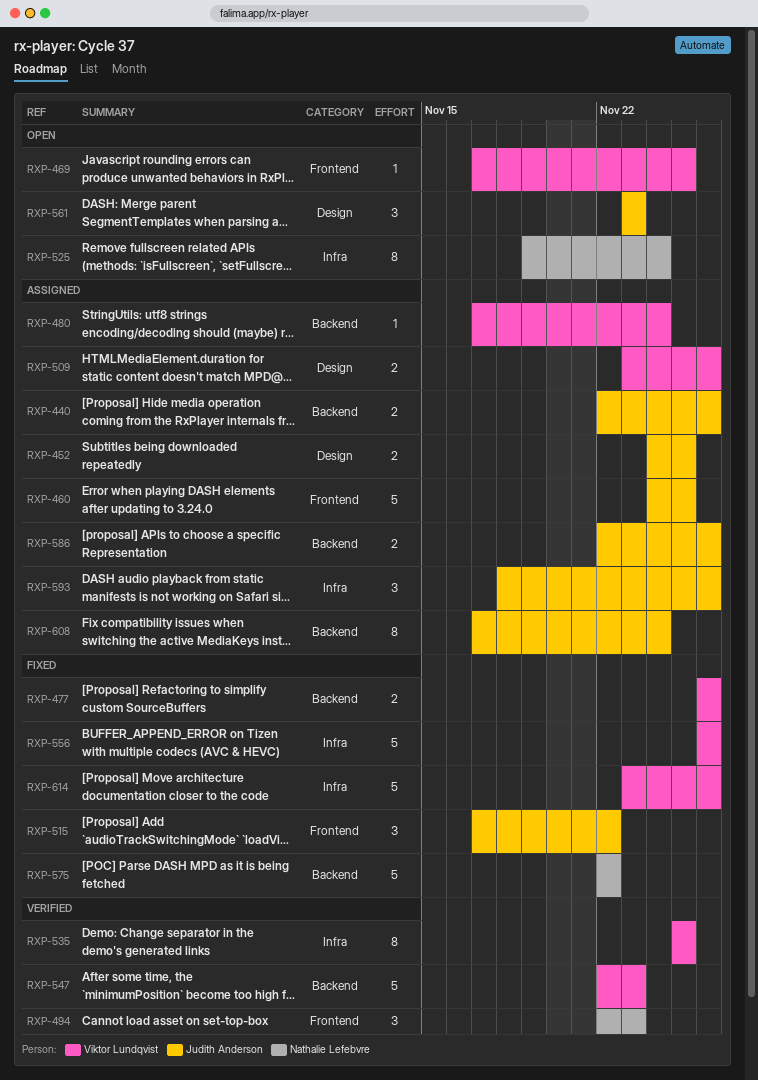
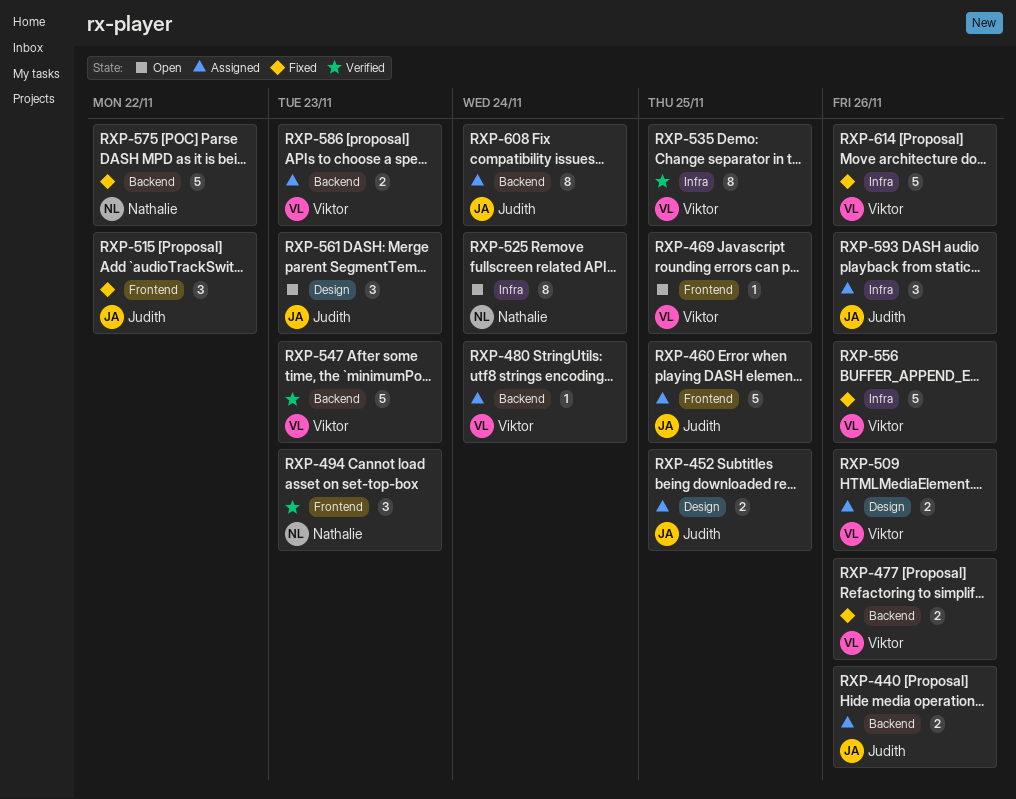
RXP-586, owner: Judith Anderson -> Viktor Lundqvist
RXP-586, due: Nov 26 -> Nov 23

